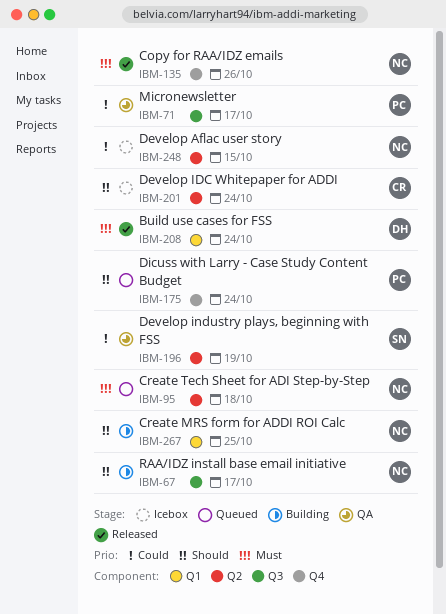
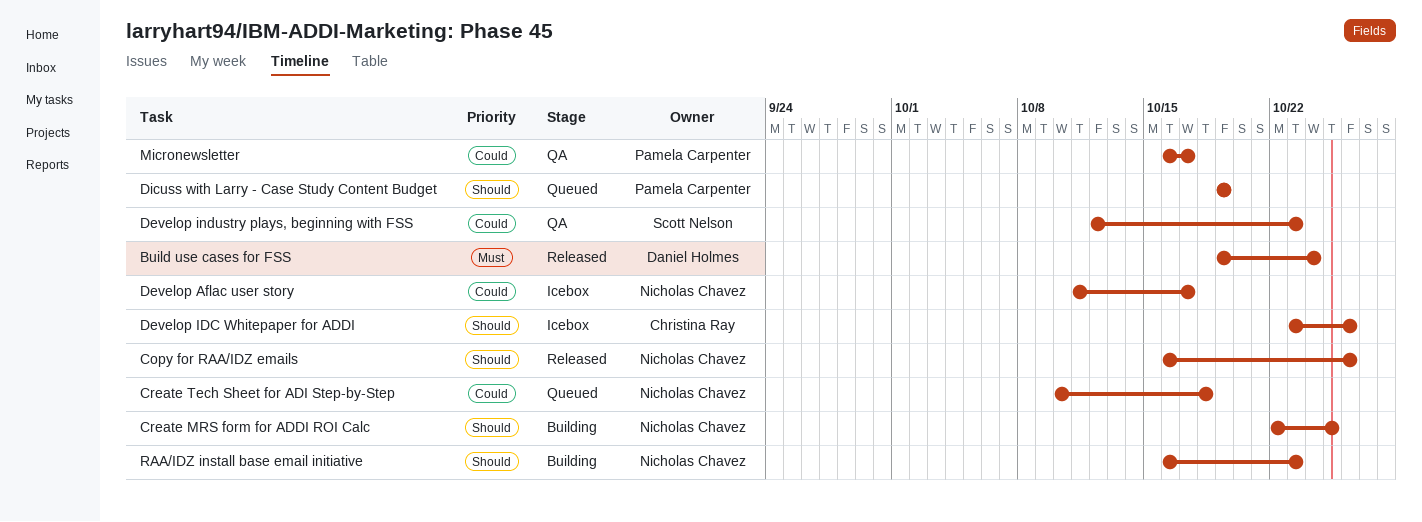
Copy for RAA/IDZ emails, priority: Must -> Should
Create Tech Sheet for ADI Step-by-Step, priority: Must -> Could
Develop Aflac user story, due: Oct 15 -> Oct 17
Develop IDC Whitepaper for ADDI, due: Oct 24 -> Oct 26
Develop industry plays, beginning with FSS, due: Oct 19 -> Oct 23
Dicuss with Larry - Case Study Content Budget, due: Oct 24 -> Oct 19
RAA/IDZ install base email initiative, due: Oct 17 -> Oct 23

